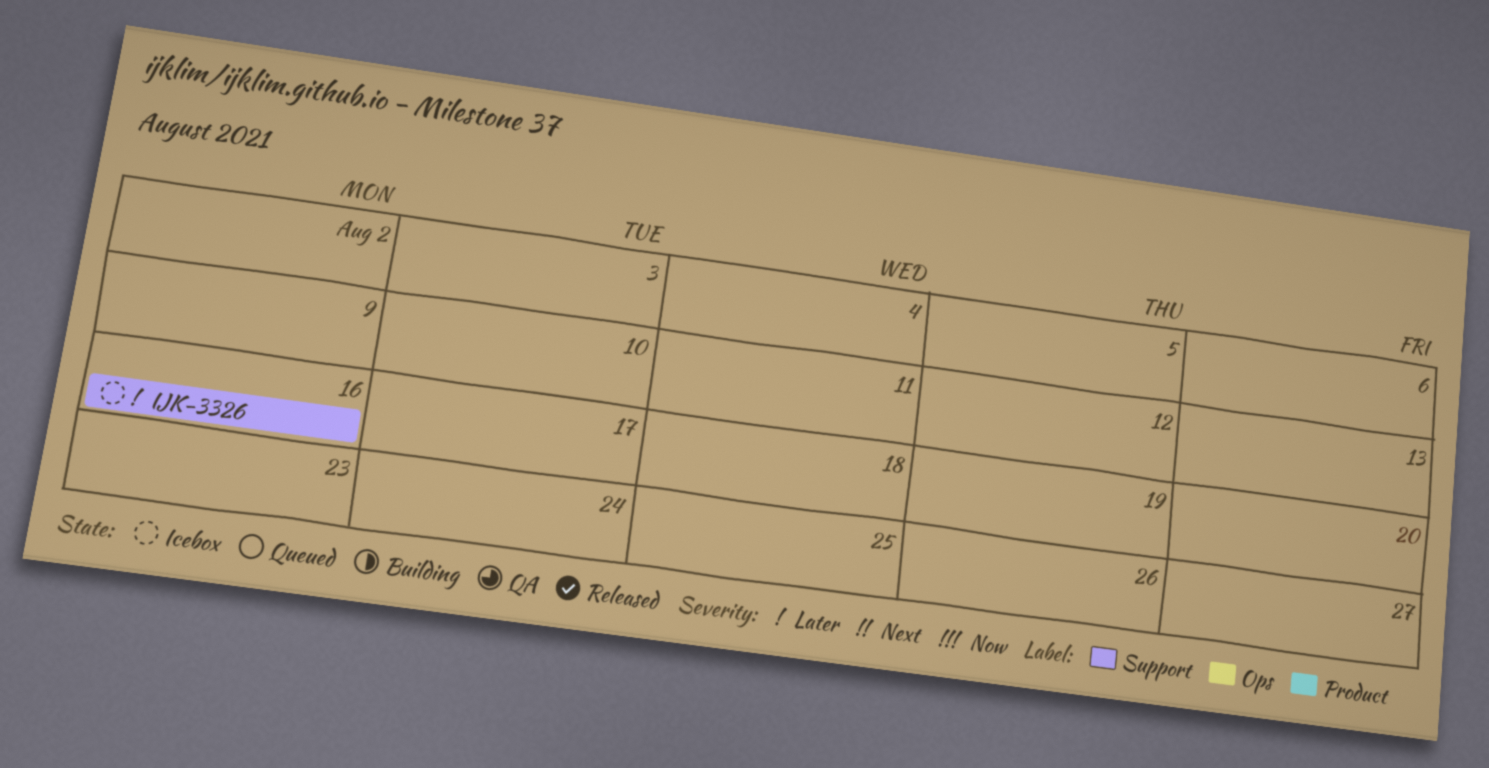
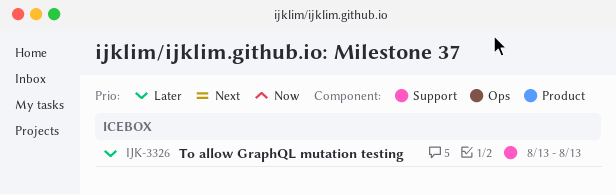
IJK-3326, start: Aug 16 -> Aug 13
IJK-3326, due: Aug 16 -> Aug 13

